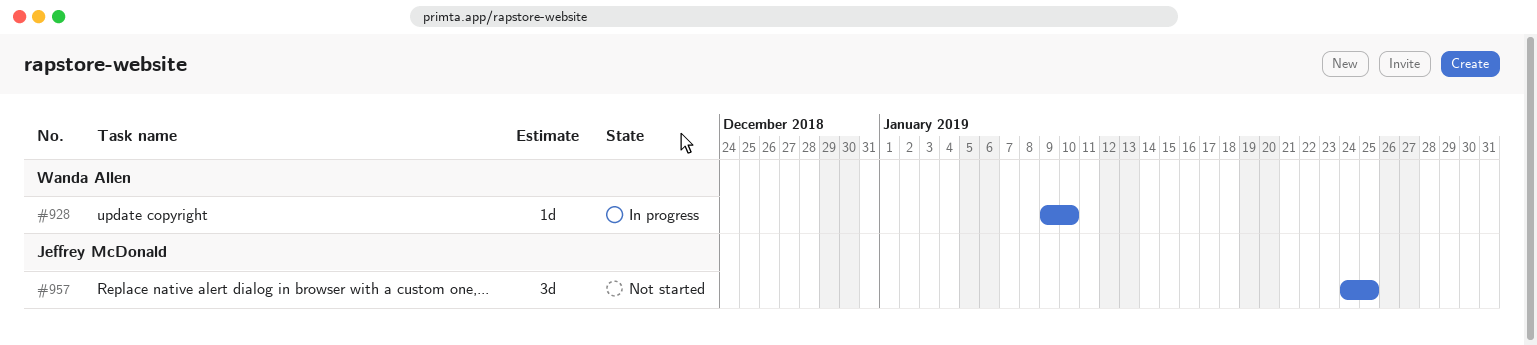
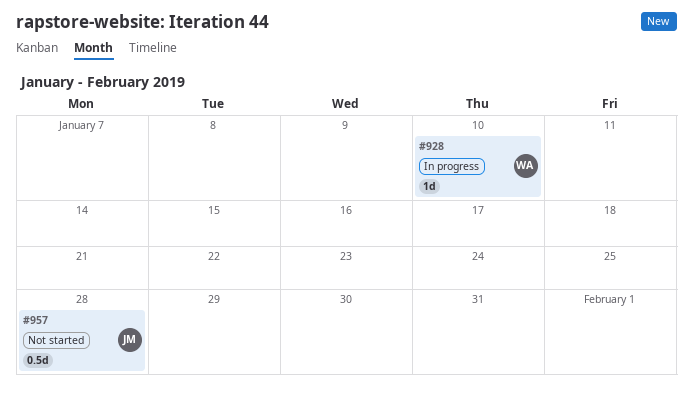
#957, estimate: 3d -> 0.5d
#957, due: Jan 25 -> Jan 28

